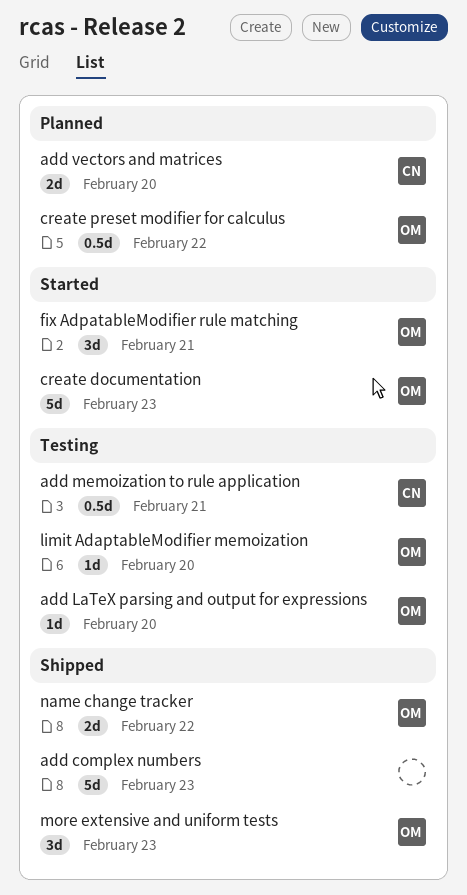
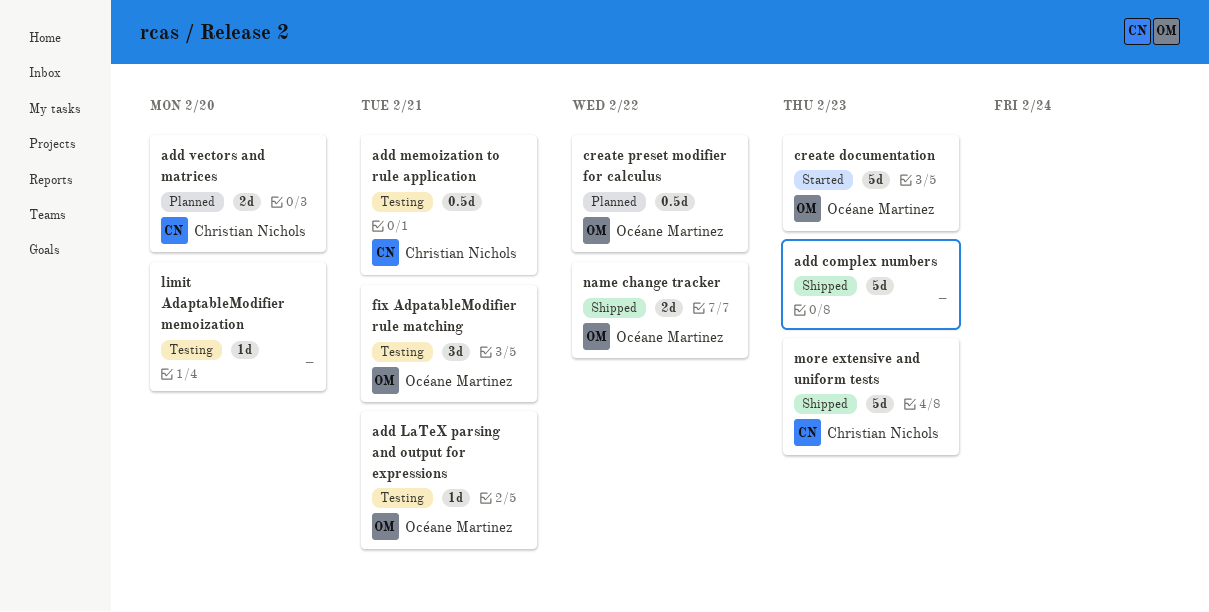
add LaTeX parsing and output for expressions, due: Feb 20 -> Feb 21
fix AdpatableModifier rule matching, status: Started -> Testing
limit AdaptableModifier memoization, owner: Océane Martinez -> none
more extensive and uniform tests, owner: Océane Martinez -> Christian Nichols
more extensive and uniform tests, estimate: 3d -> 5d

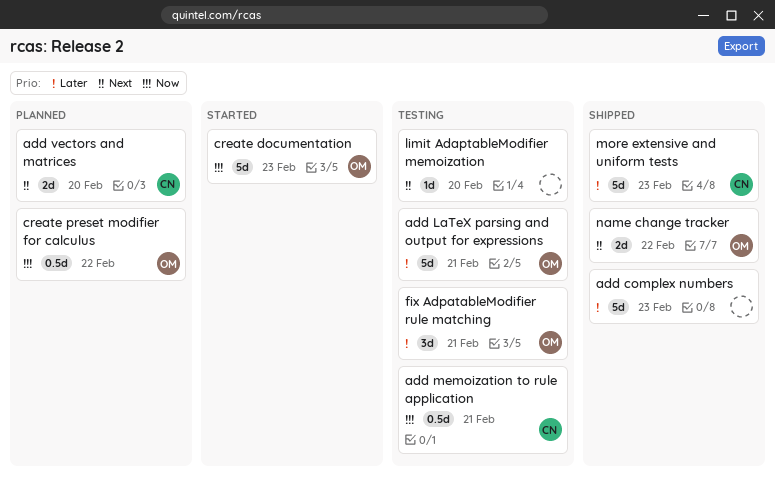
add LaTeX parsing and output for expressions, estimate: 1d -> 5d

